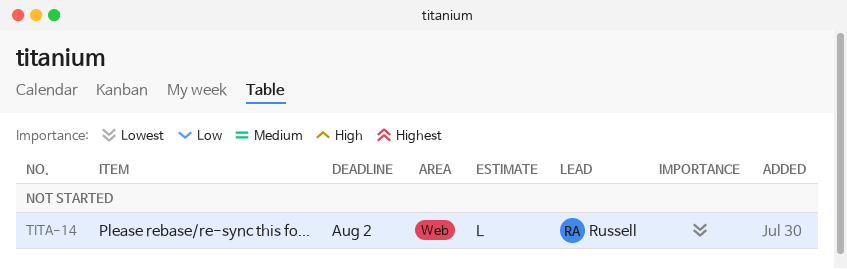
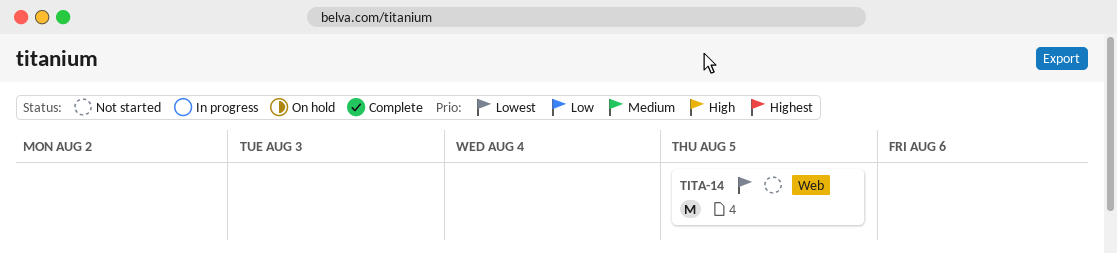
TITA-14, estimate: L -> M
TITA-14, due: Aug 2 -> Aug 5

